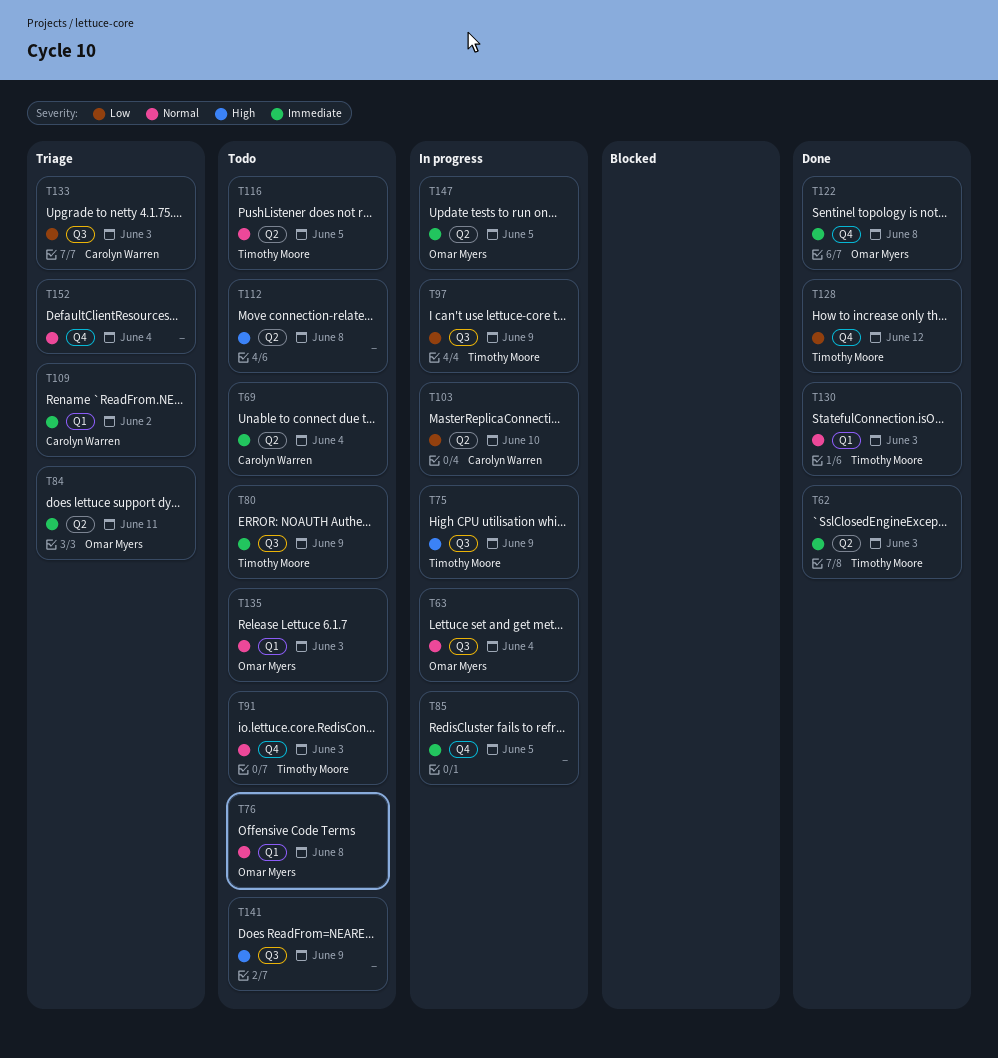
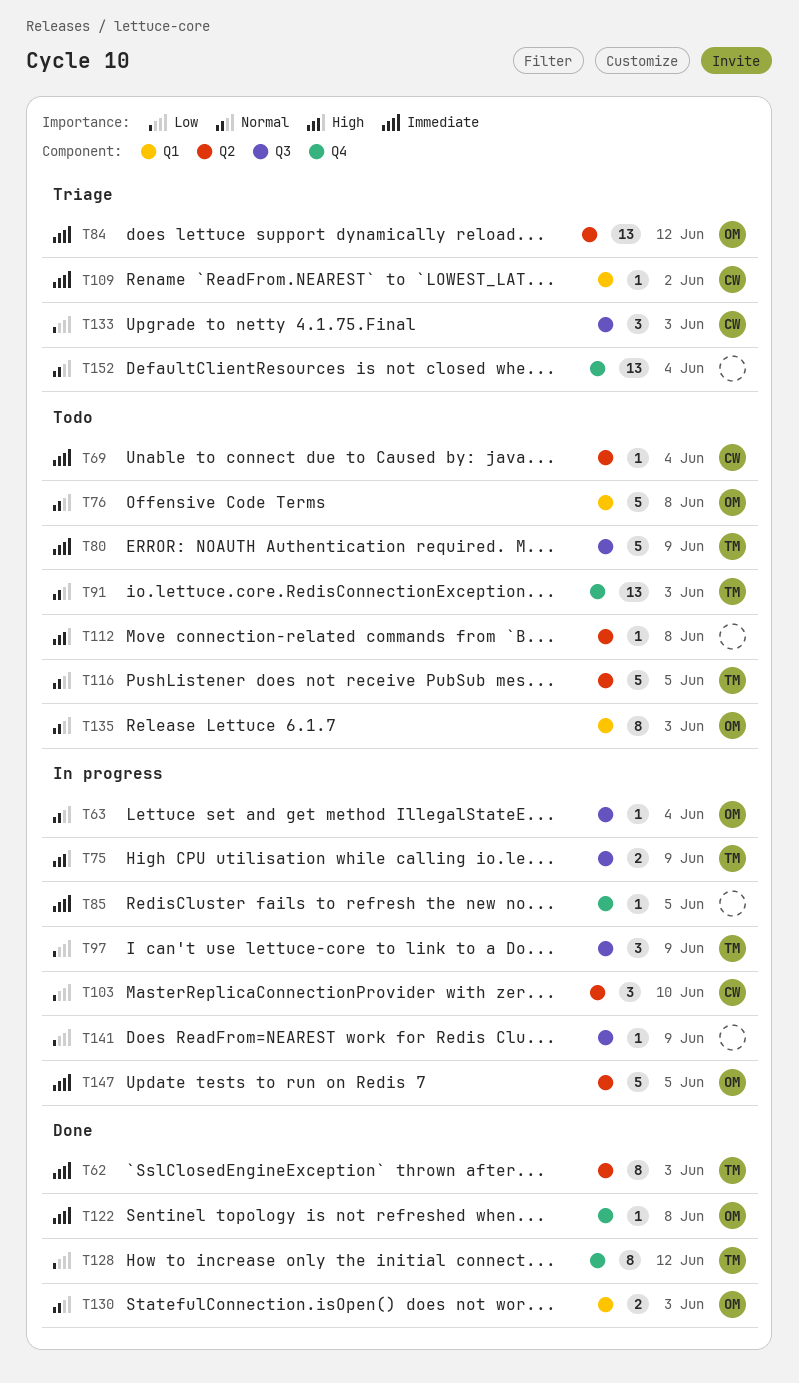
T84, due: Jun 11 -> Jun 12
T130, owner: Timothy Moore -> Omar Myers
T141, status: Todo -> In progress
T141, priority: High -> Low

